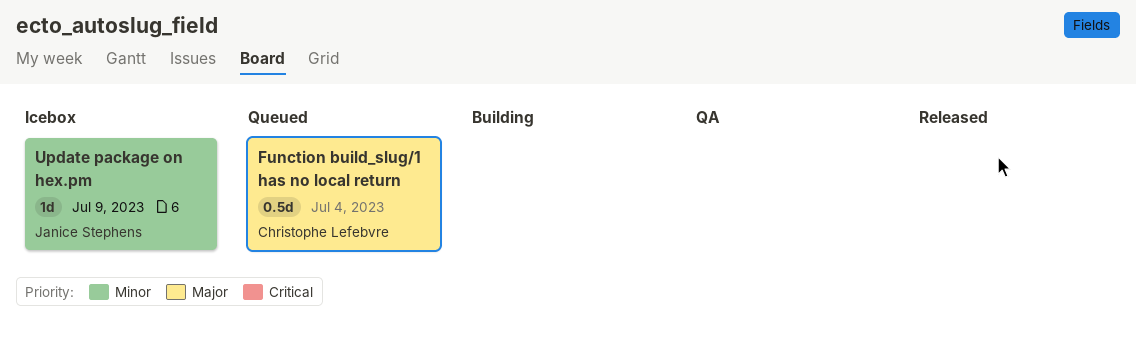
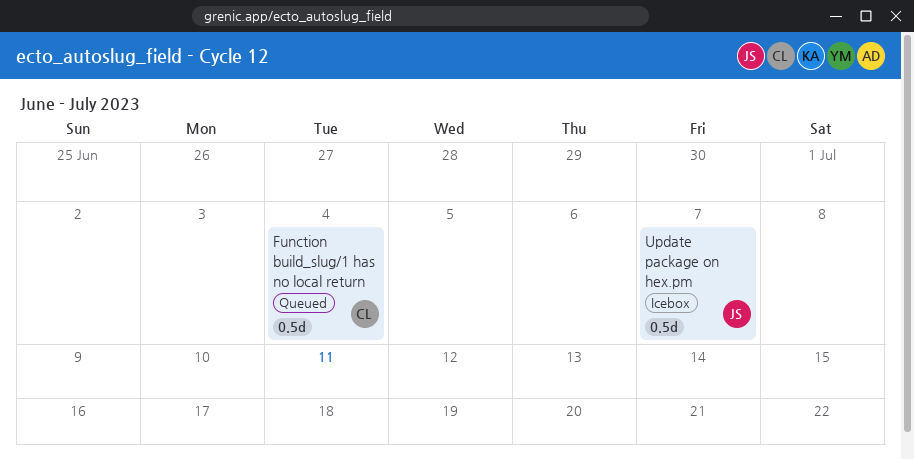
Update package on hex.pm, estimate: 1d -> 0.5d
Update package on hex.pm, due: Jul 9 -> Jul 7

